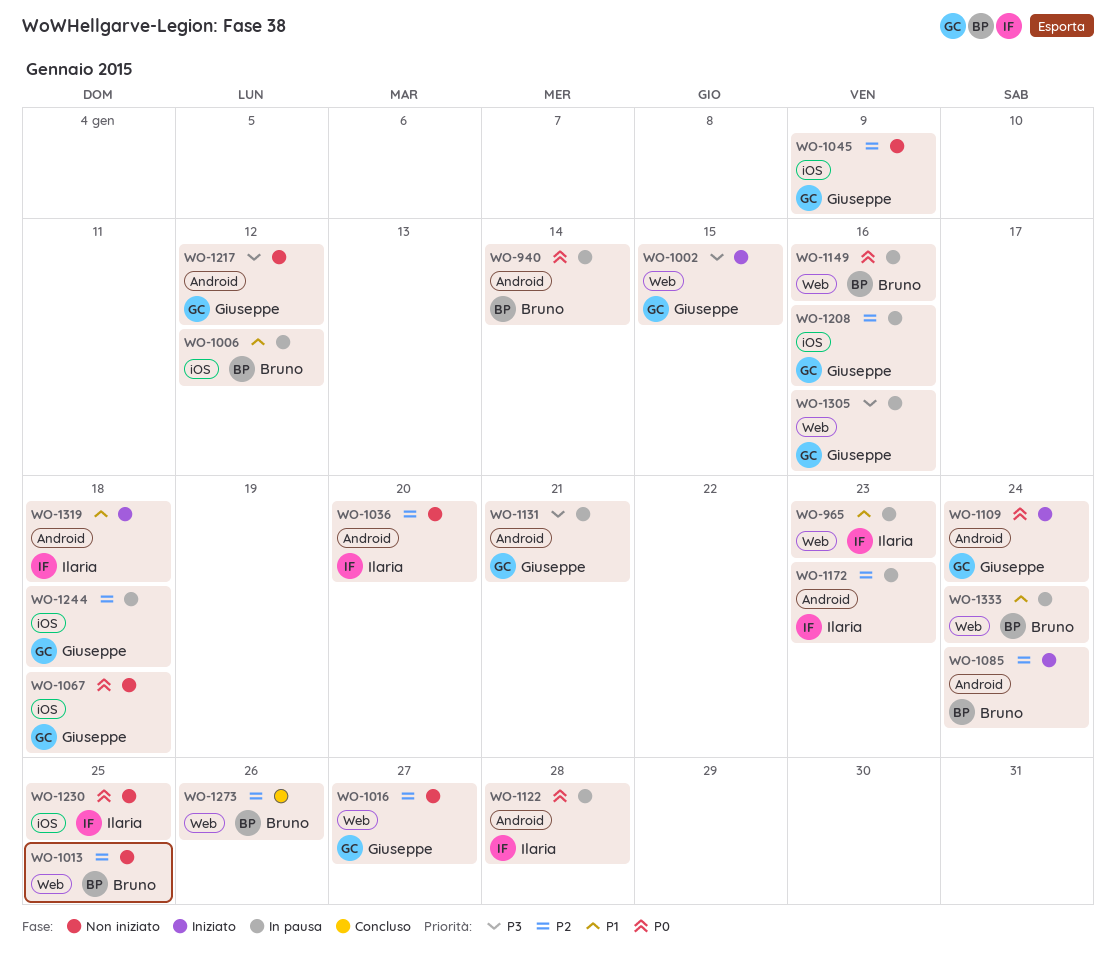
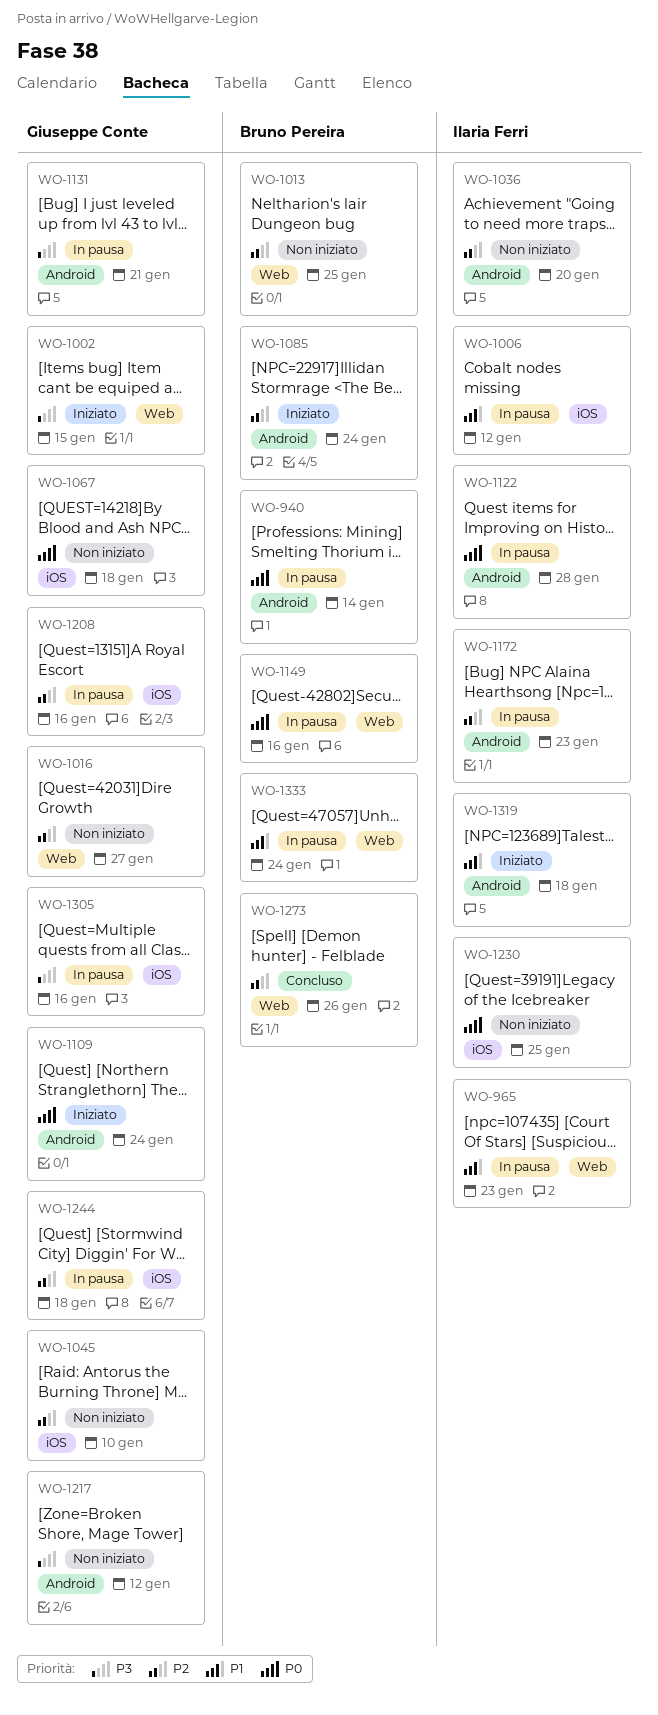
WO-1006, owner: Bruno Pereira -> Ilaria Ferri
WO-1045, due: Jan 9 -> Jan 10
WO-1305, label: Web -> iOS

